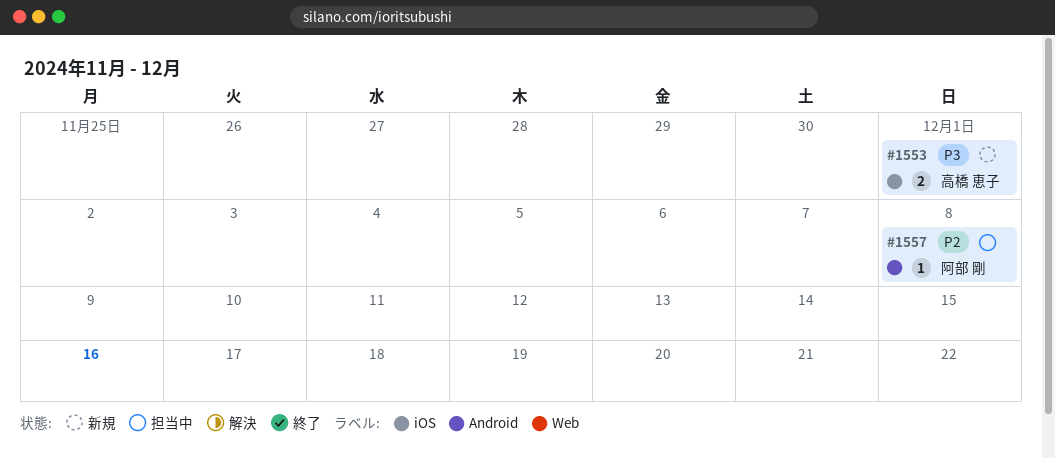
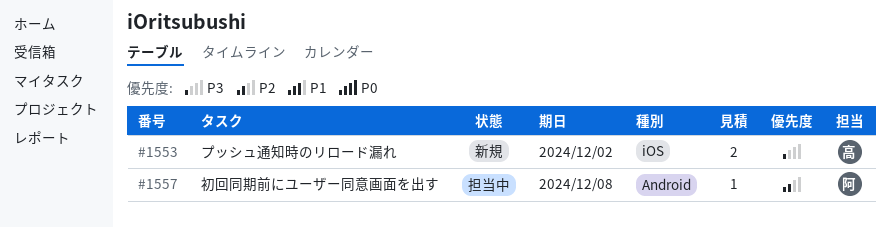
#1553, due: Dec 1 -> Dec 2

